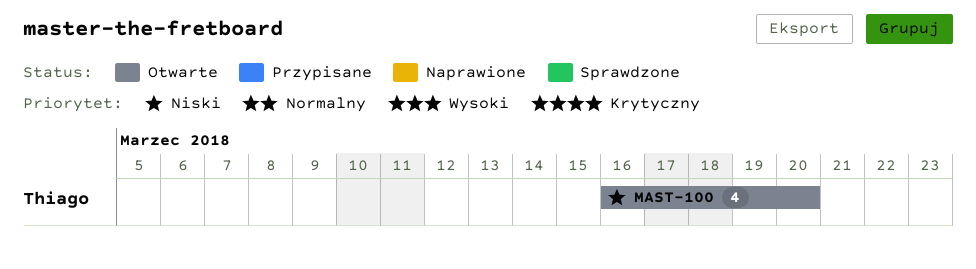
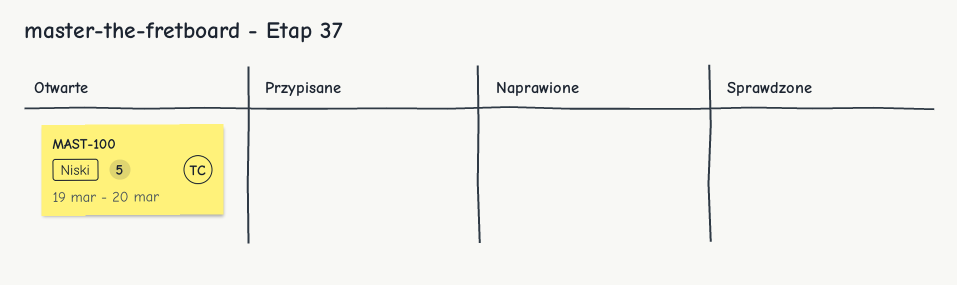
MAST-100, estimate: 4 -> 5
MAST-100, start: Mar 16 -> Mar 19

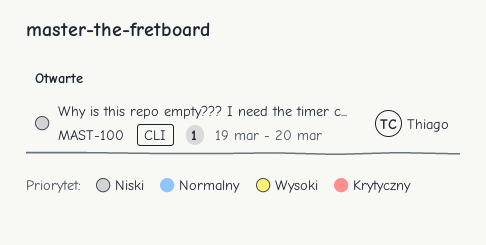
MAST-100, estimate: 5 -> 1

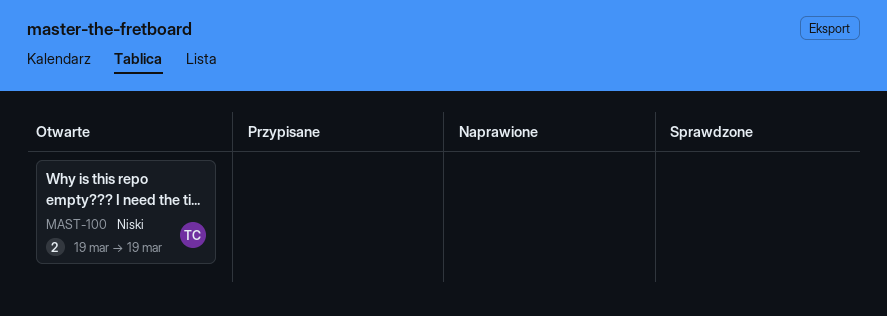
MAST-100, estimate: 1 -> 2
MAST-100, due: Mar 20 -> Mar 19

